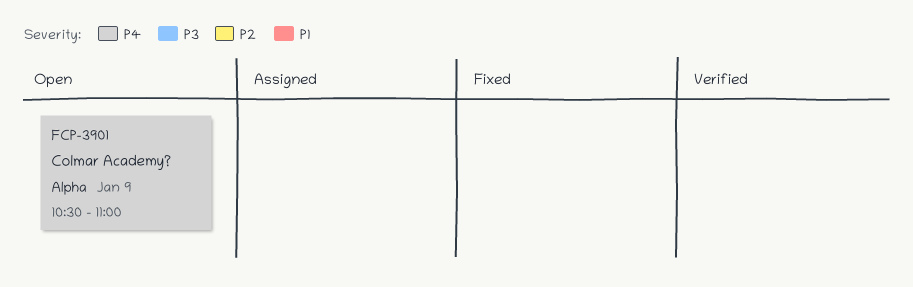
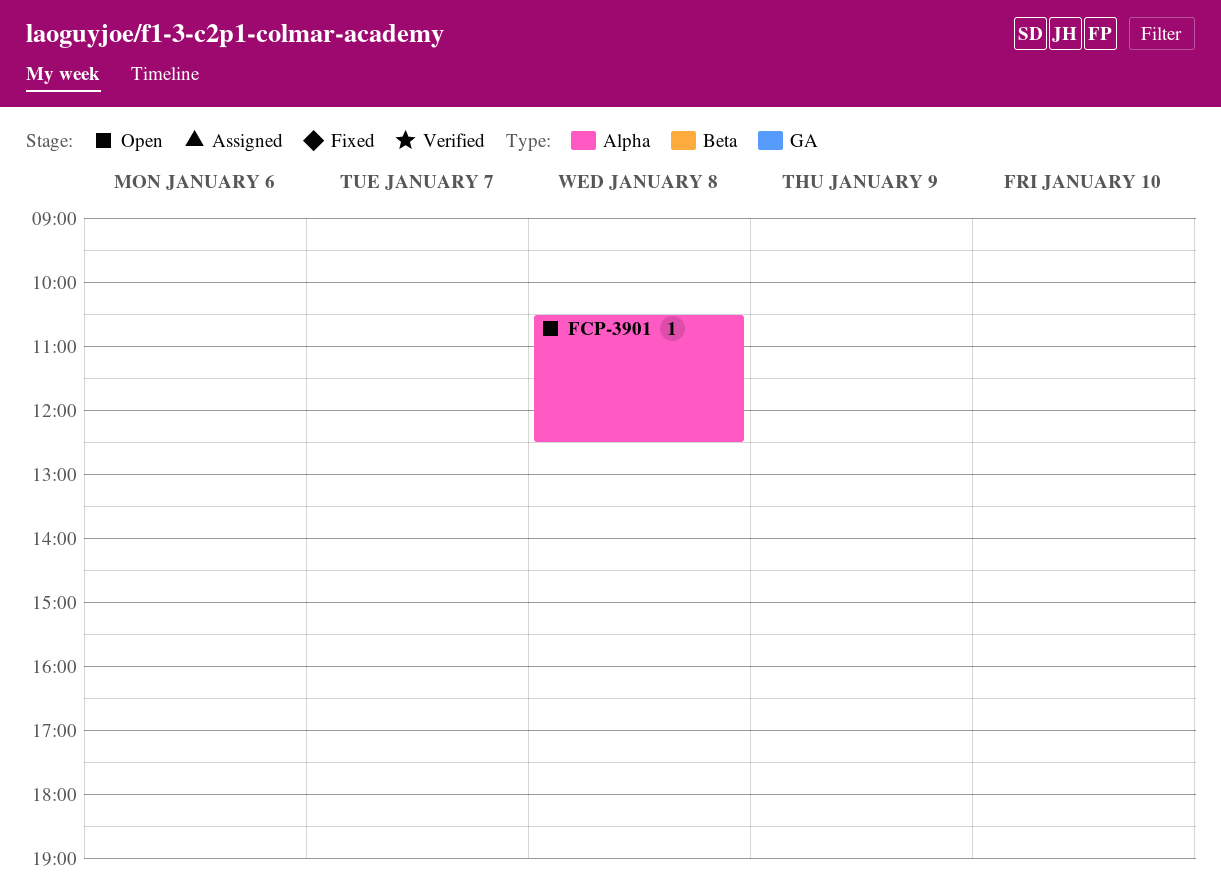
FCP-3901, day: Jan 9 -> Jan 8
FCP-3901, ends: 11:00 -> 12:30

